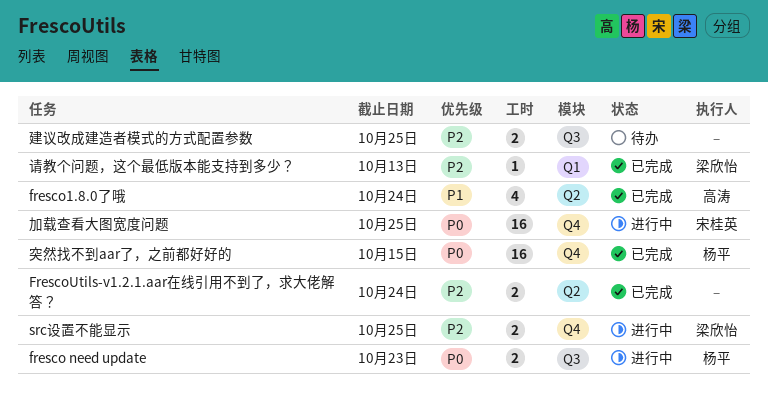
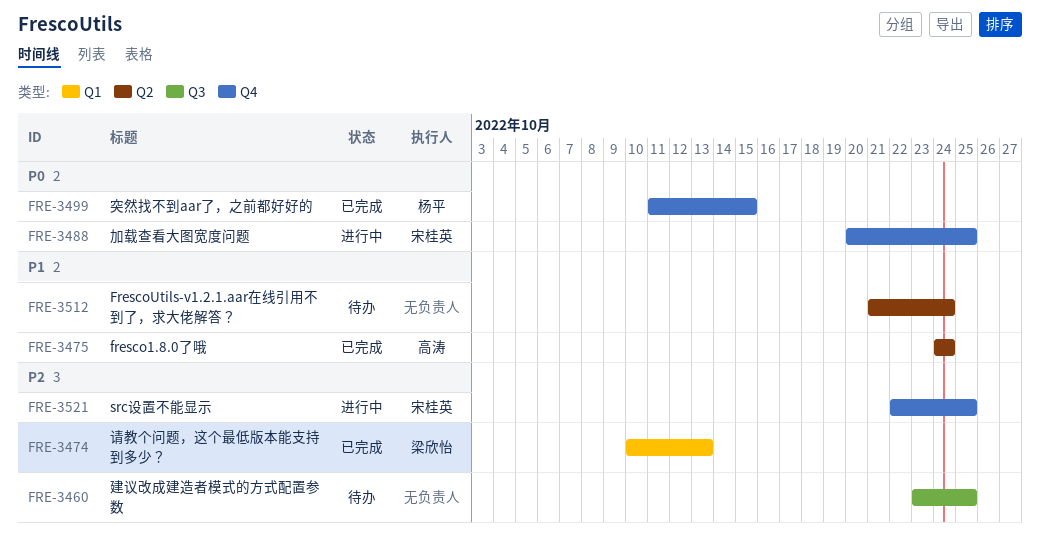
fresco need update: present -> none
FrescoUtils-v1.2.1.aar在线引用不到了，求大佬解答？, status: 已完成 -> 待办
FrescoUtils-v1.2.1.aar在线引用不到了，求大佬解答？, priority: P2 -> P1
src设置不能显示, owner: 梁欣怡 -> 宋桂英

